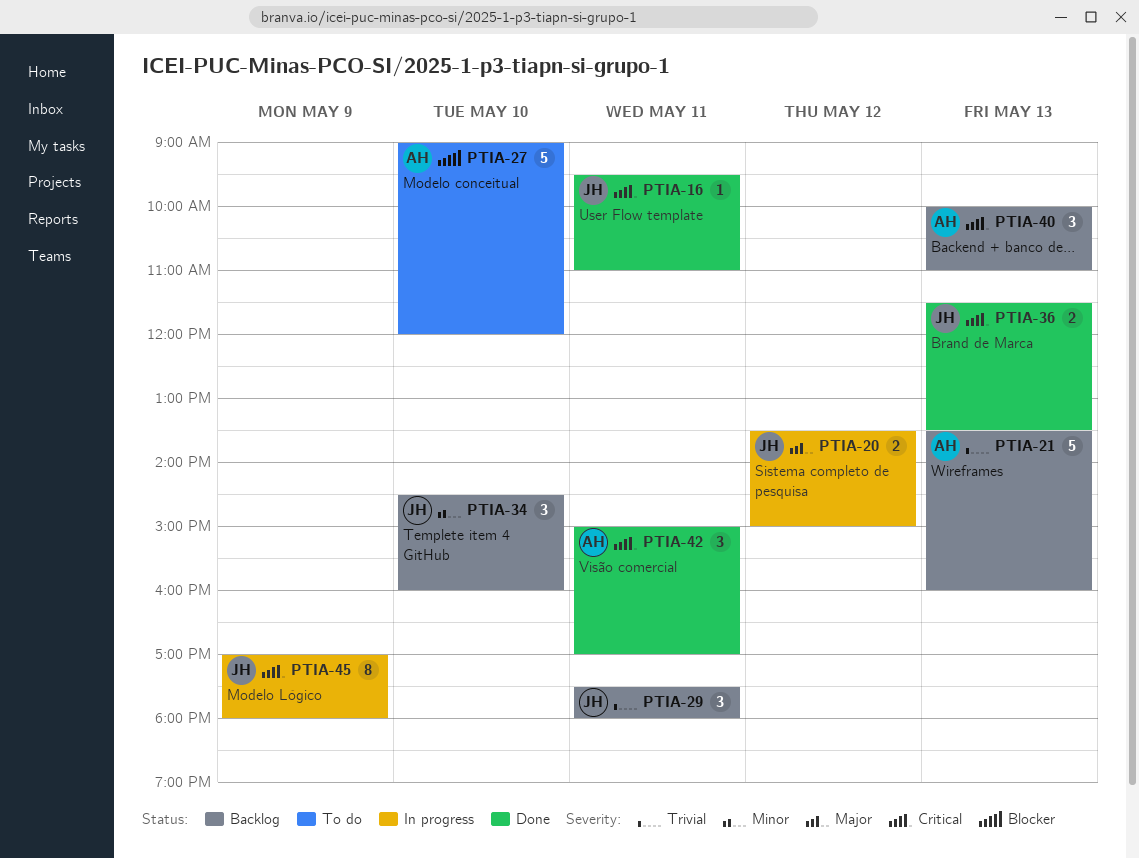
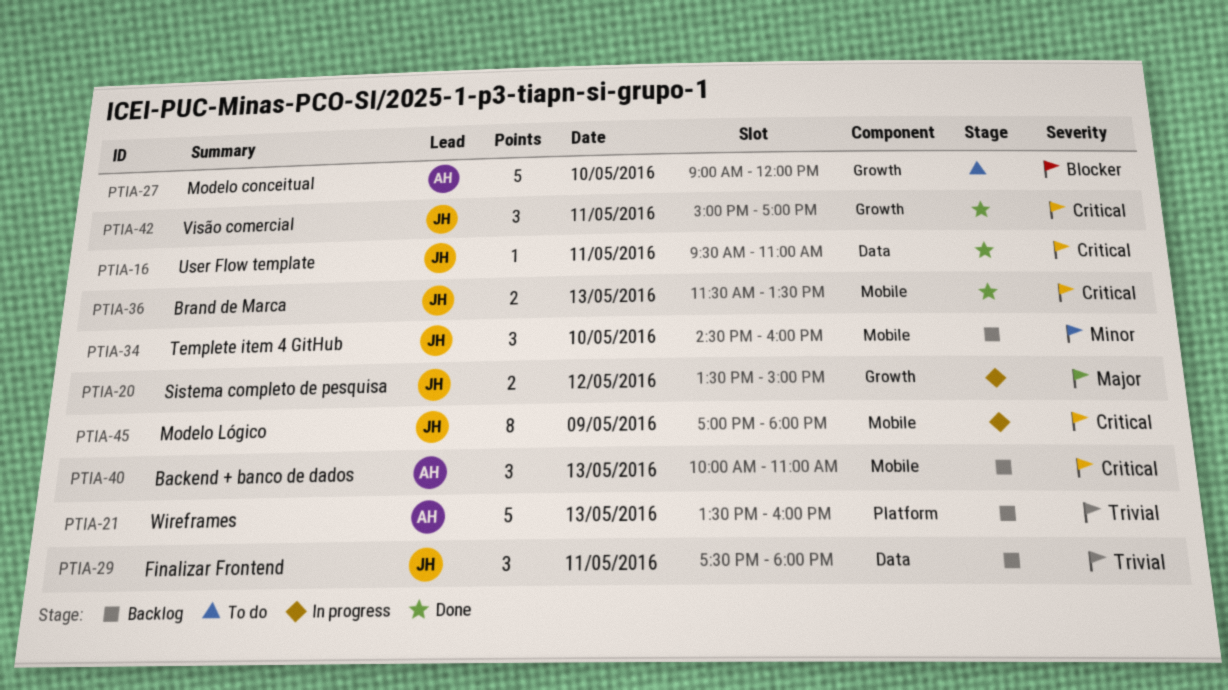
PTIA-42, owner: AH -> JH

